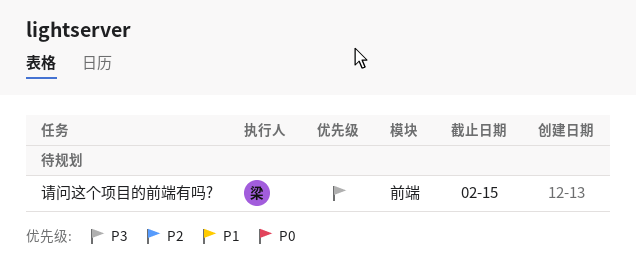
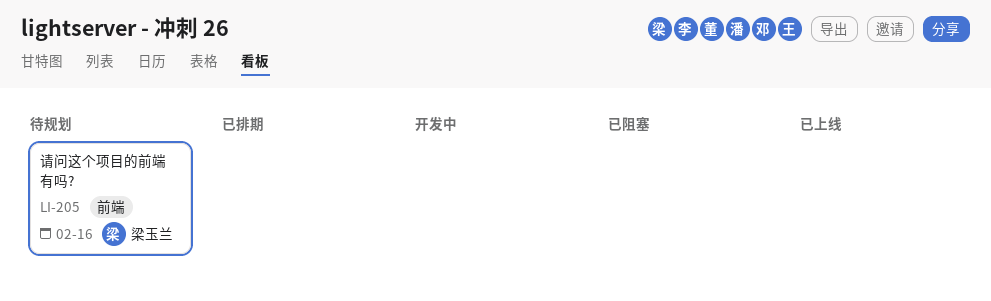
请问这个项目的前端有吗?, due: Feb 15 -> Feb 16

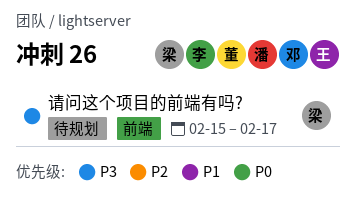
请问这个项目的前端有吗?, due: Feb 16 -> Feb 17

